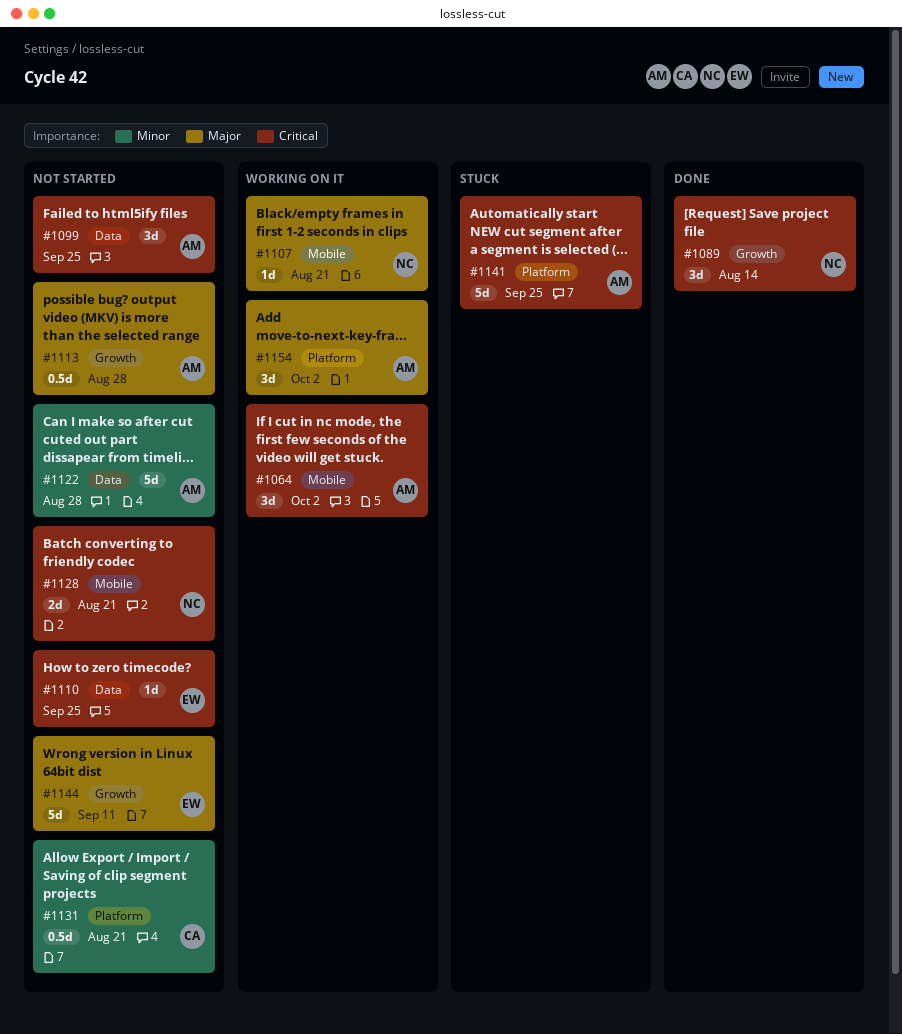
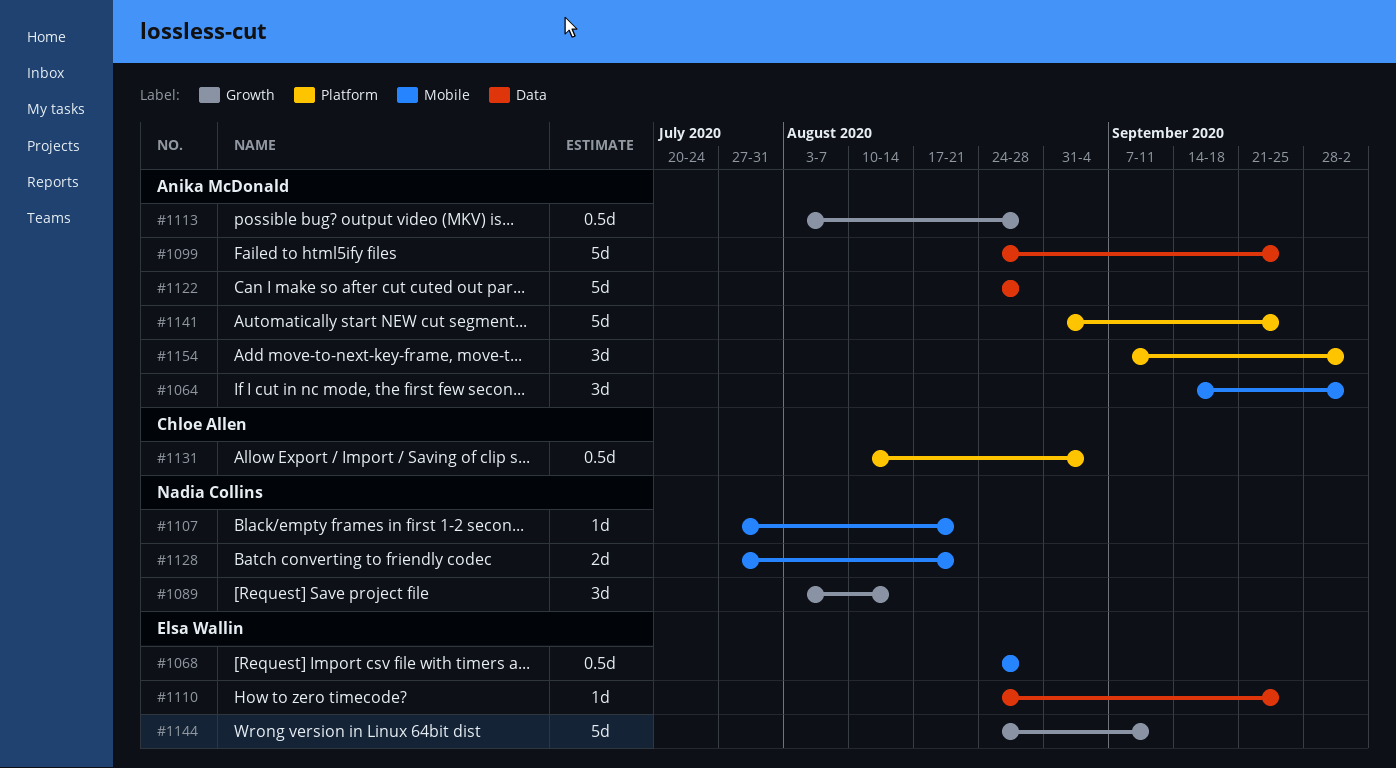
#1068: none -> present
#1099, estimate: 3d -> 5d
#1131, due: Aug 21 -> Sep 4

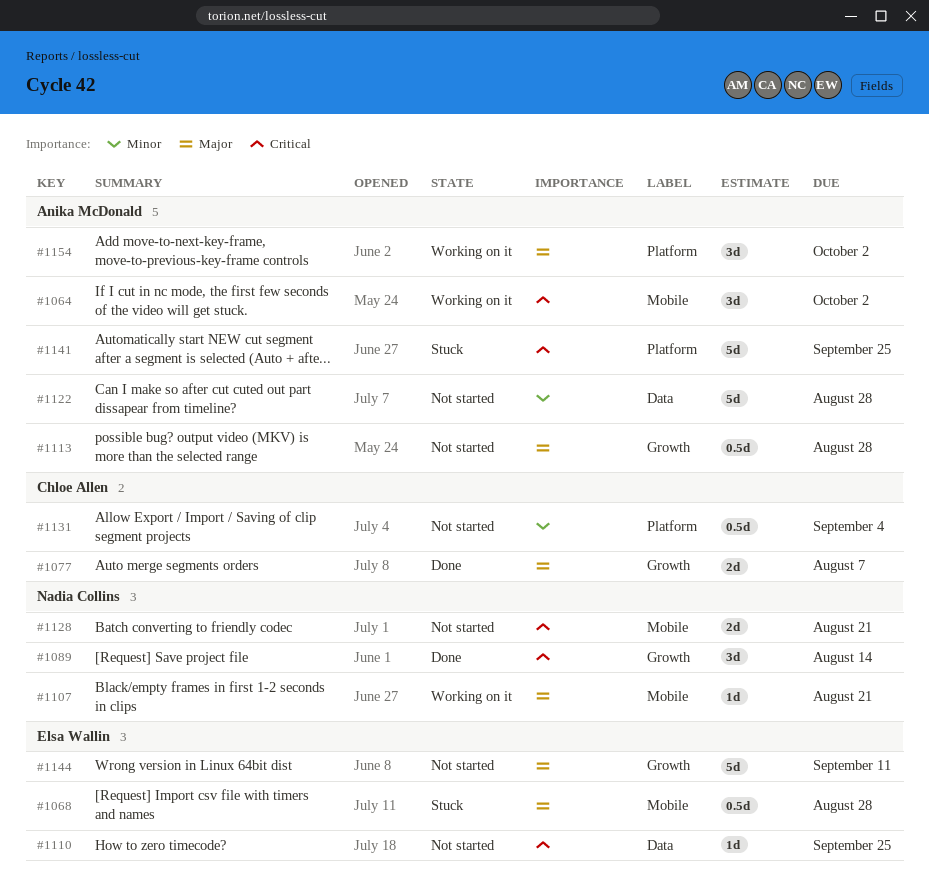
#1077: none -> present
#1099: present -> none

